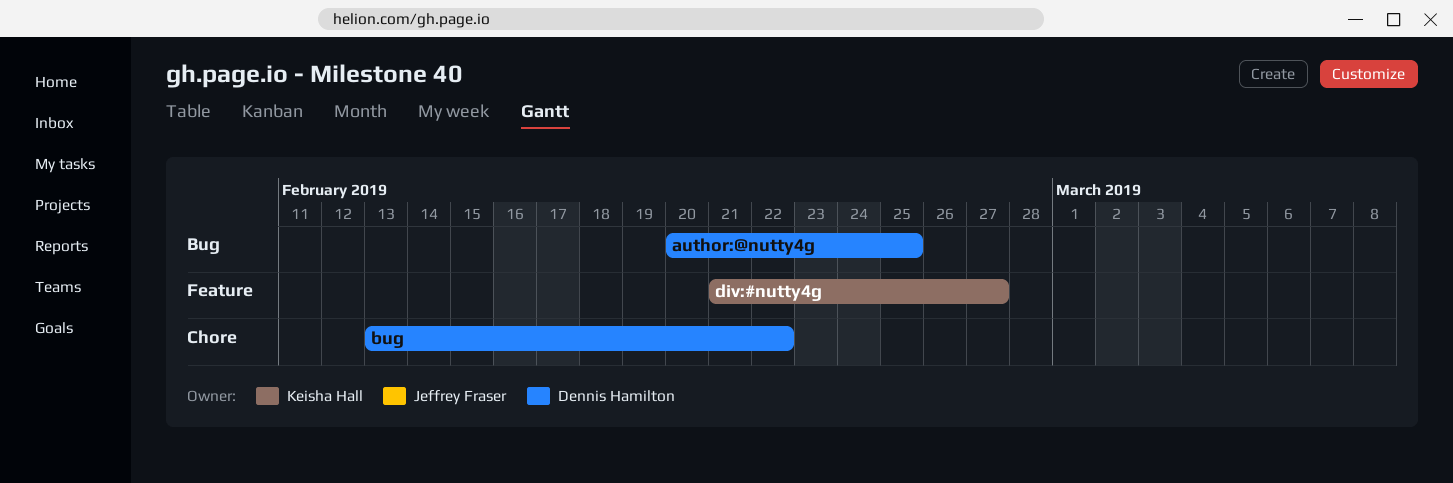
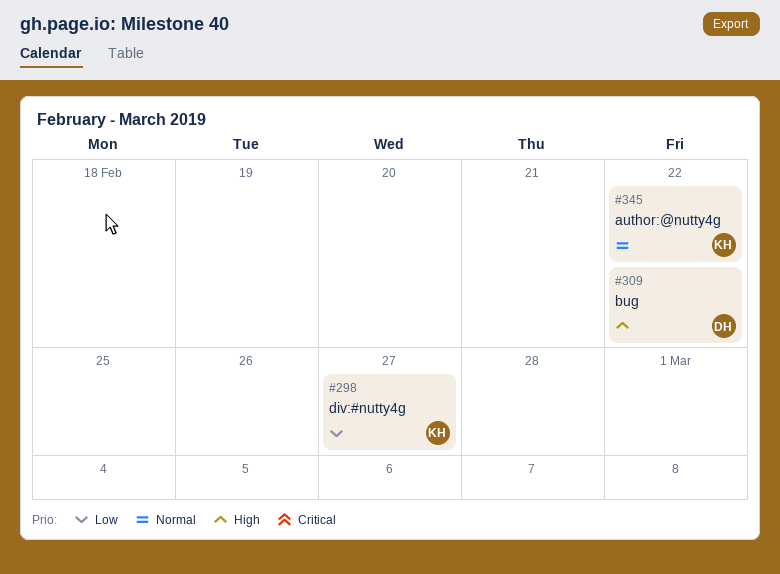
author:@nutty4g, owner: Dennis Hamilton -> Keisha Hall
author:@nutty4g, due: Feb 25 -> Feb 22

